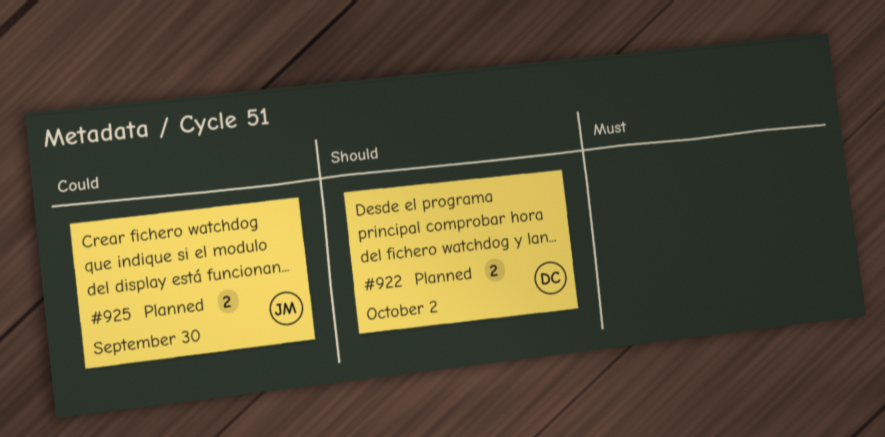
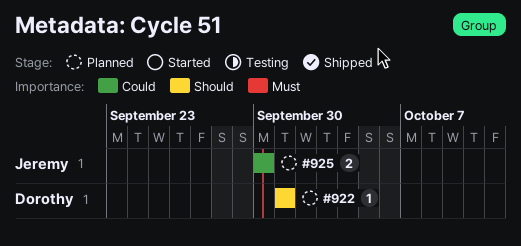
#922, estimate: 2 -> 1
#922, due: Oct 2 -> Oct 1

